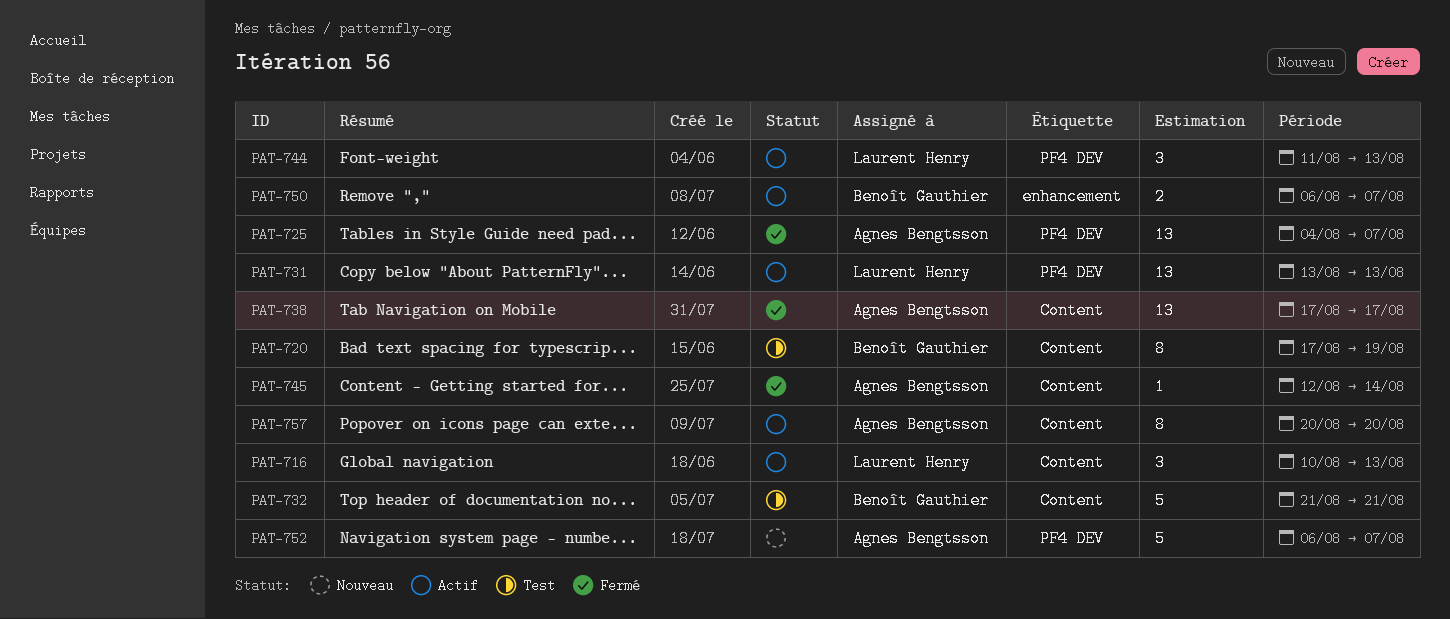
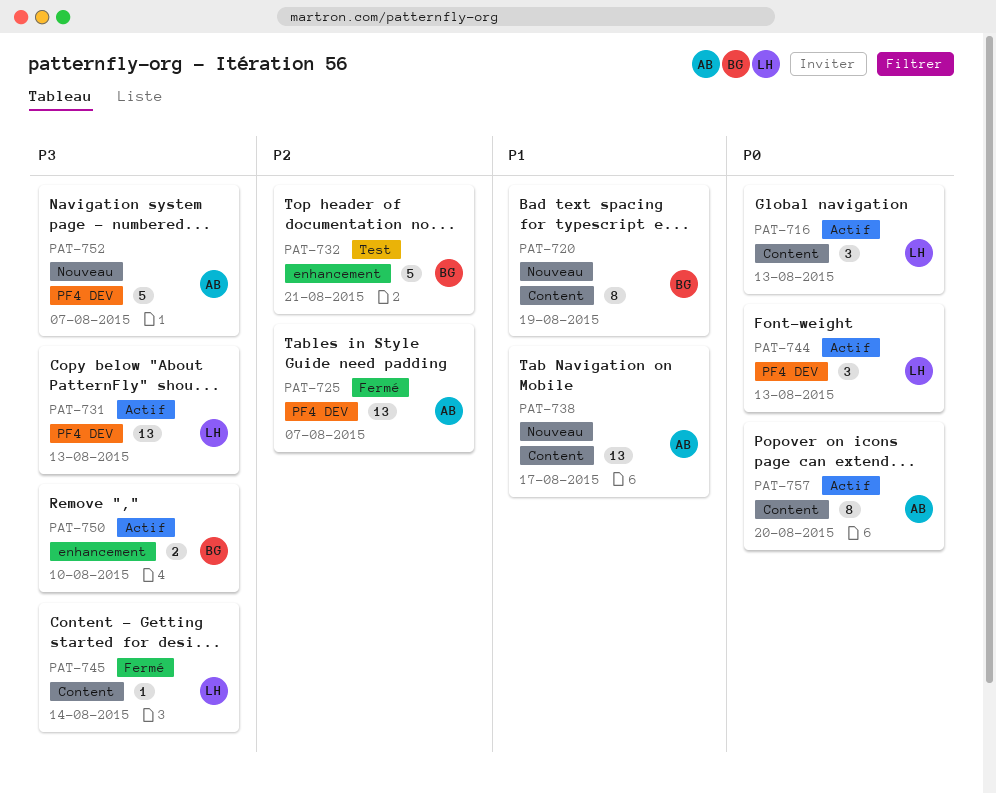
PAT-720, status: Test -> Nouveau
PAT-732, label: Content -> enhancement
PAT-738, status: Fermé -> Nouveau
PAT-745, owner: Agnes Bengtsson -> Laurent Henry
PAT-750, due: Aug 7 -> Aug 10

